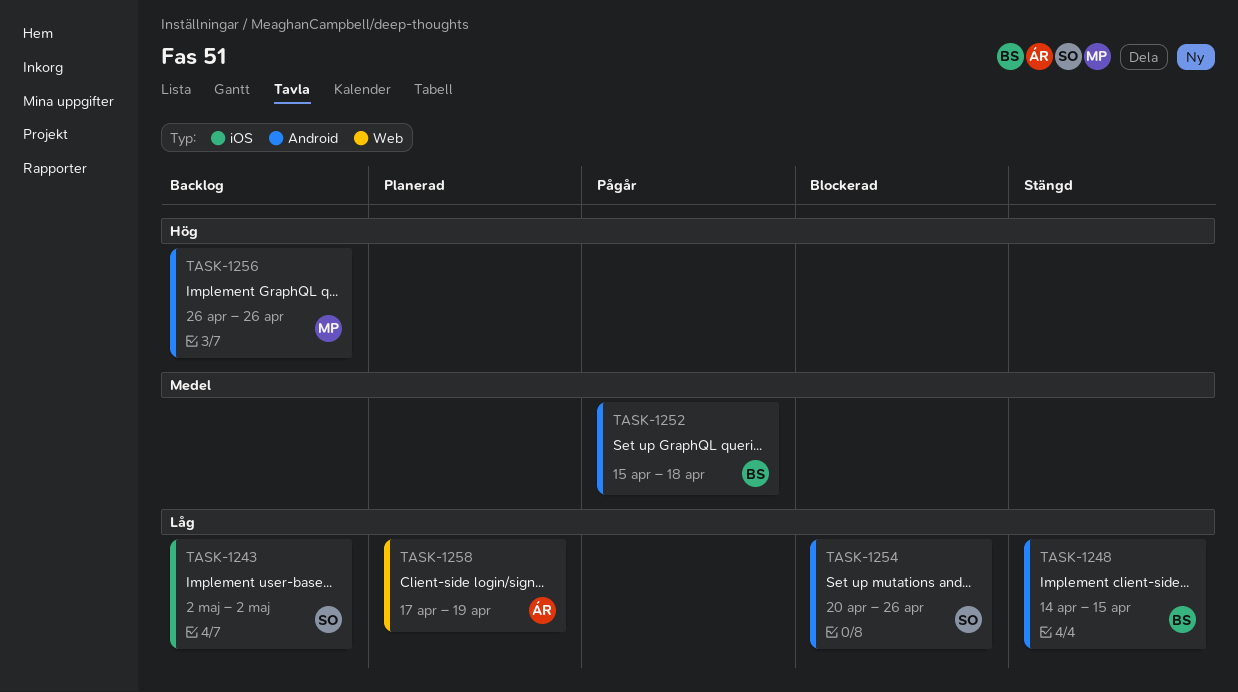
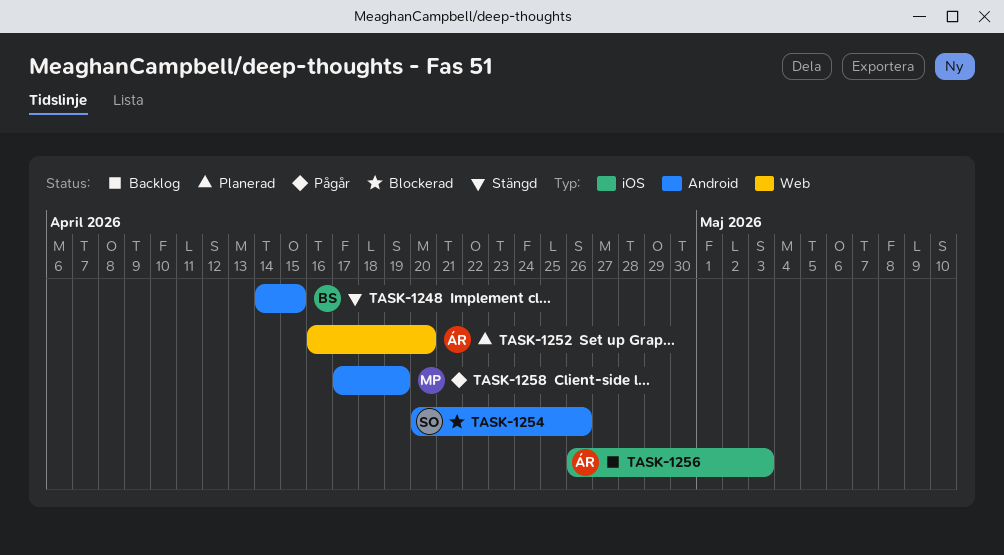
TASK-1243: present -> none
TASK-1252, status: Pågår -> Planerad
TASK-1252, owner: BS -> ÁR
TASK-1252, label: Android -> Web
TASK-1252, start: Apr 15 -> Apr 16
TASK-1252, due: Apr 18 -> Apr 20
TASK-1256, owner: MP -> ÁR
TASK-1256, label: Android -> iOS
TASK-1256, due: Apr 26 -> May 3
TASK-1258, status: Planerad -> Pågår
TASK-1258, owner: ÁR -> MP
TASK-1258, label: Web -> Android

